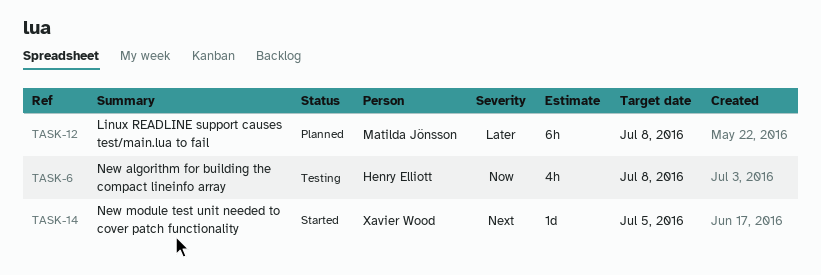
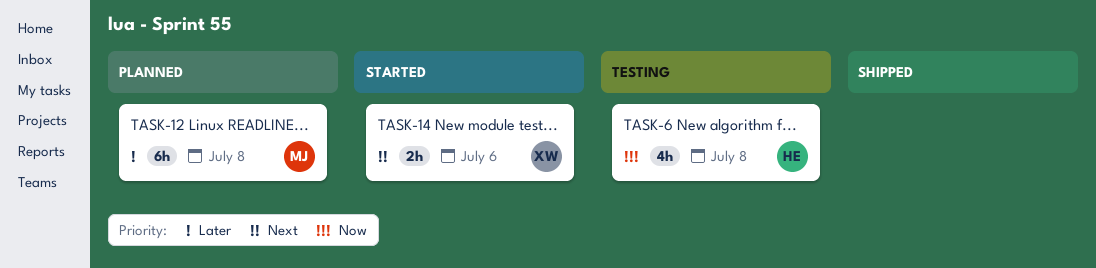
TASK-14, estimate: 1d -> 2h
TASK-14, due: Jul 5 -> Jul 6

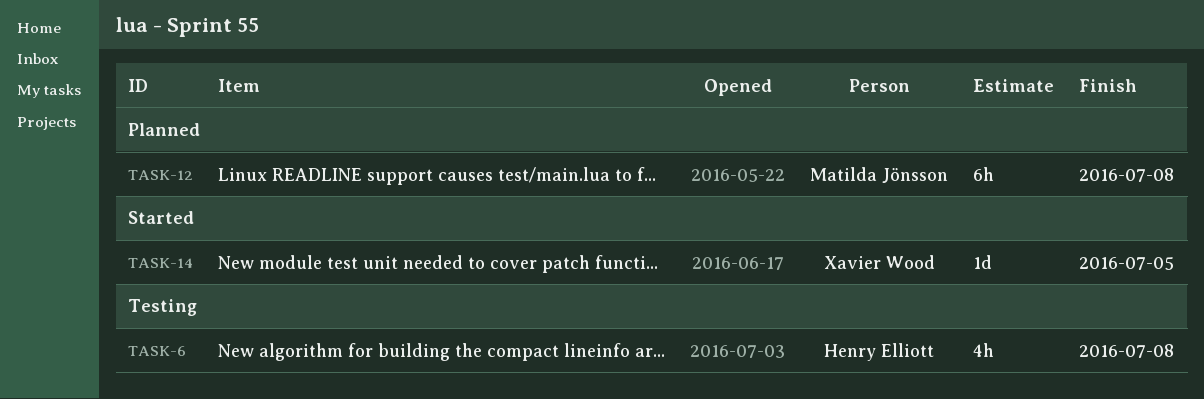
TASK-14, estimate: 2h -> 1d
TASK-14, due: Jul 6 -> Jul 5

